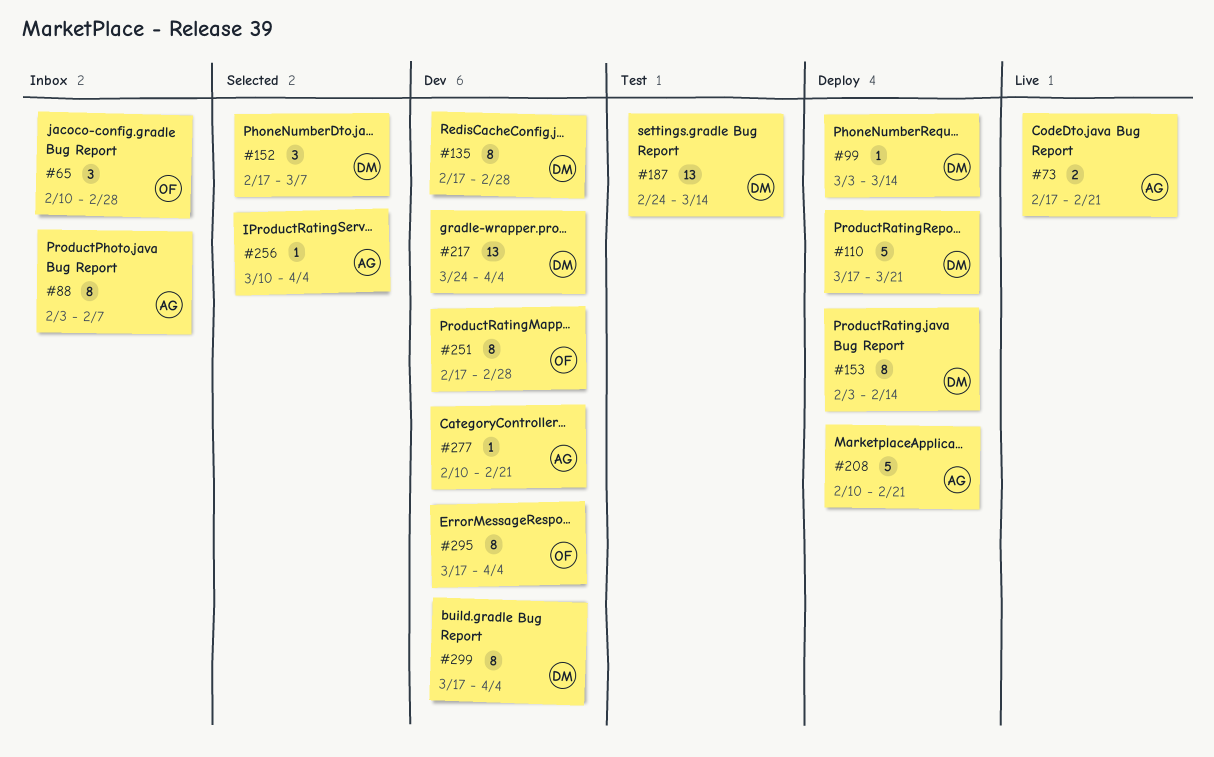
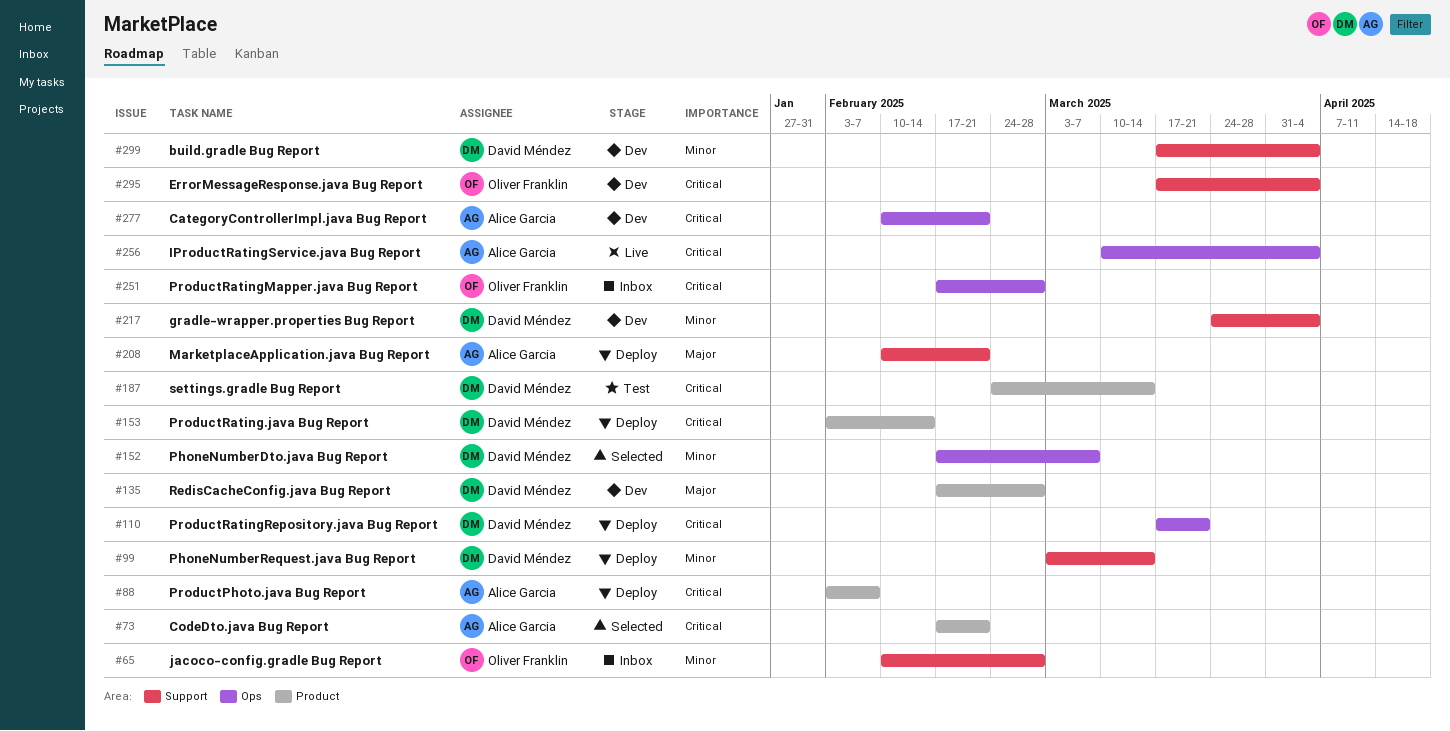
#73, status: Live -> Selected
#88, status: Inbox -> Deploy
#251, status: Dev -> Inbox
#256, status: Selected -> Live

